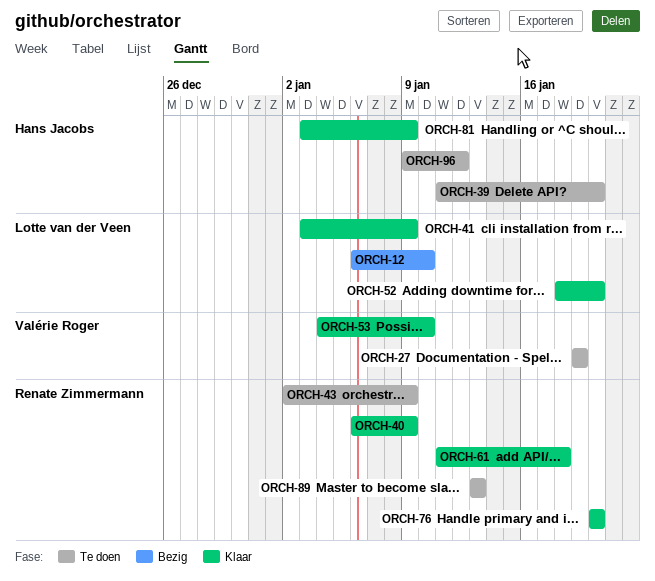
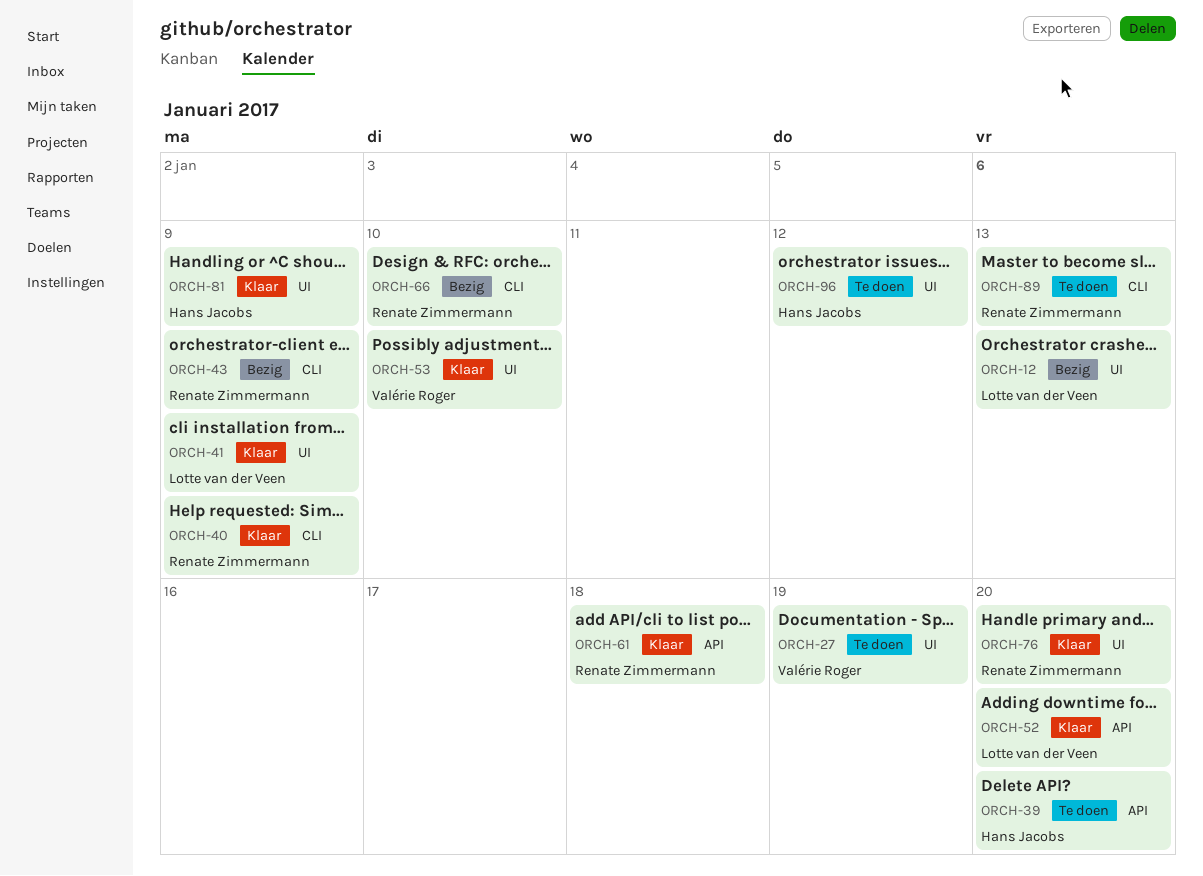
ORCH-12, due: Jan 10 -> Jan 13
ORCH-43, status: Te doen -> Bezig
ORCH-66: none -> present

